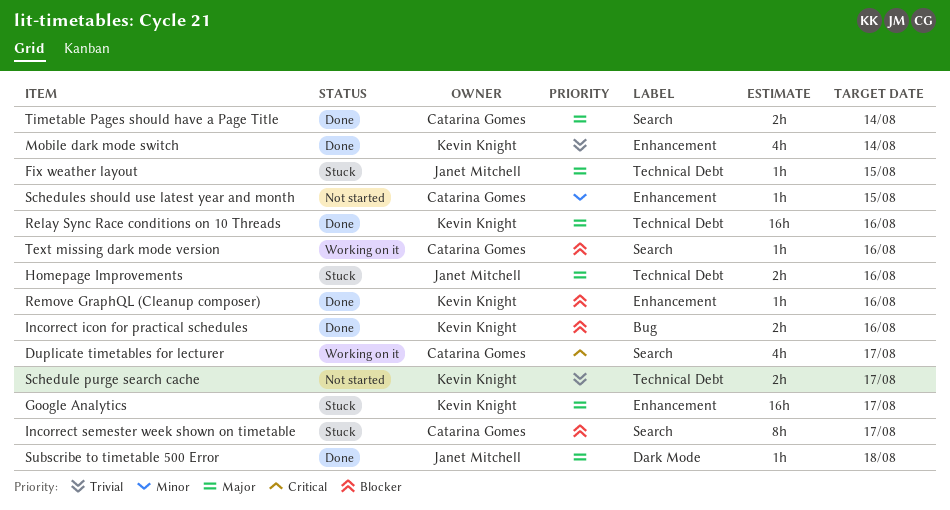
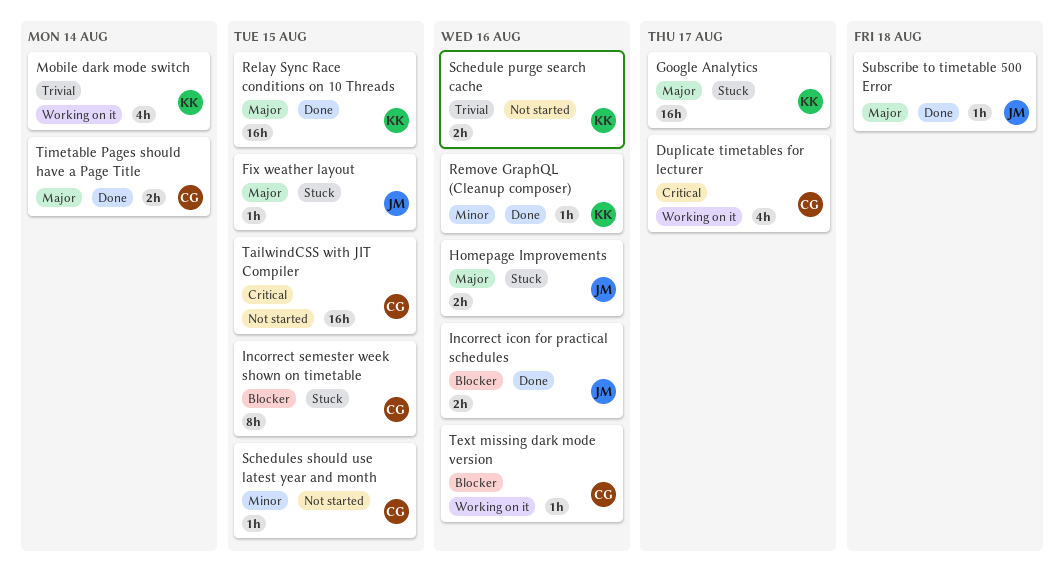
Incorrect icon for practical schedules, owner: Kevin Knight -> Janet Mitchell
Incorrect semester week shown on timetable, due: Aug 17 -> Aug 15
Mobile dark mode switch, status: Done -> Working on it
Relay Sync Race conditions on 10 Threads, due: Aug 16 -> Aug 15
Remove GraphQL (Cleanup composer), priority: Blocker -> Minor
Schedule purge search cache, due: Aug 17 -> Aug 16
TailwindCSS with JIT Compiler: none -> present

